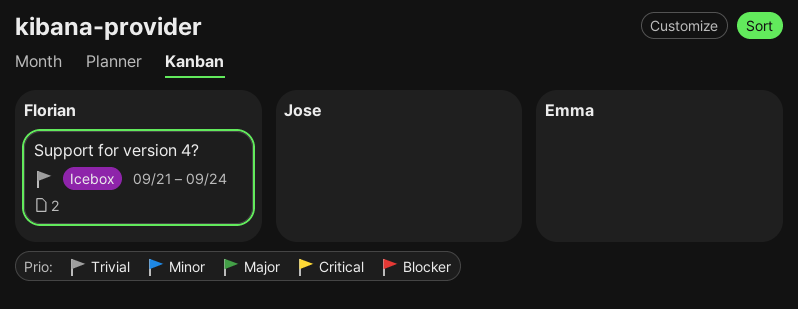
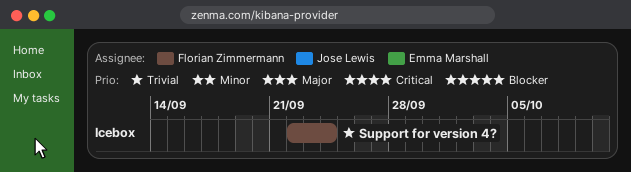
Support for version 4?, start: Sep 21 -> Sep 22

